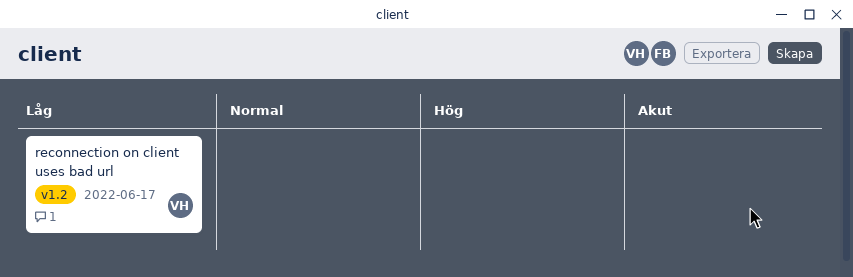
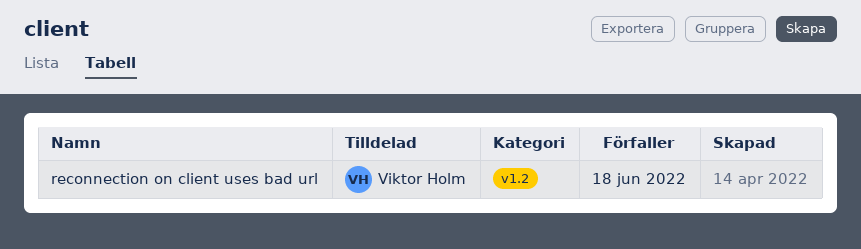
reconnection on client uses bad url, due: Jun 17 -> Jun 18

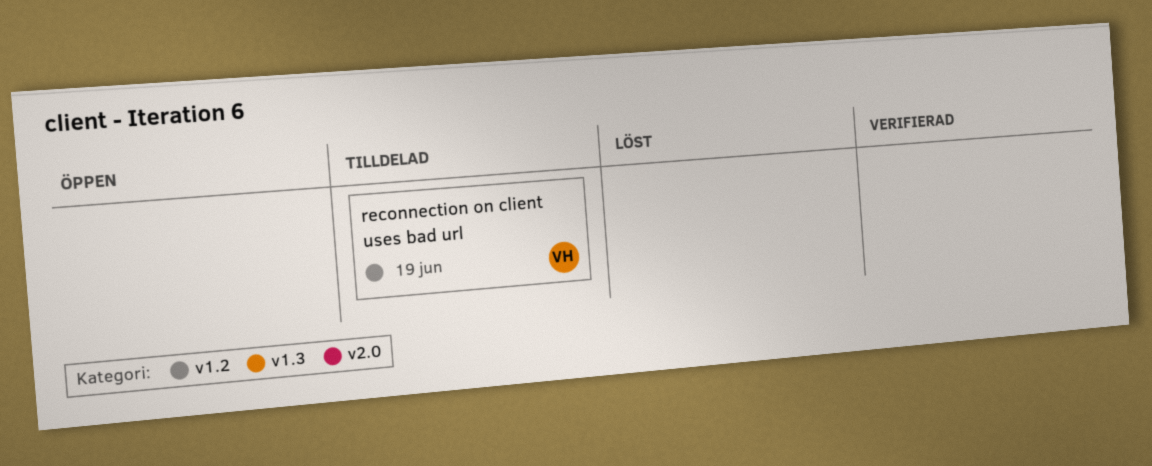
reconnection on client uses bad url, due: Jun 18 -> Jun 19

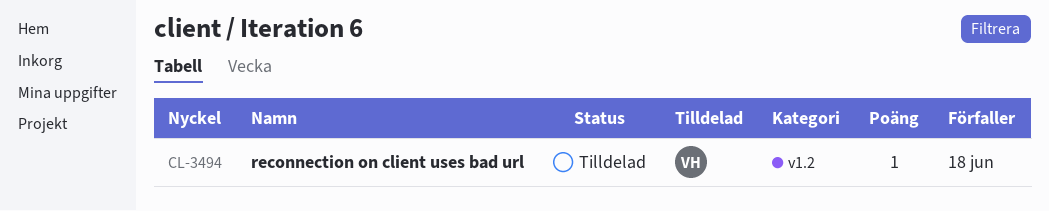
reconnection on client uses bad url, due: Jun 19 -> Jun 18

